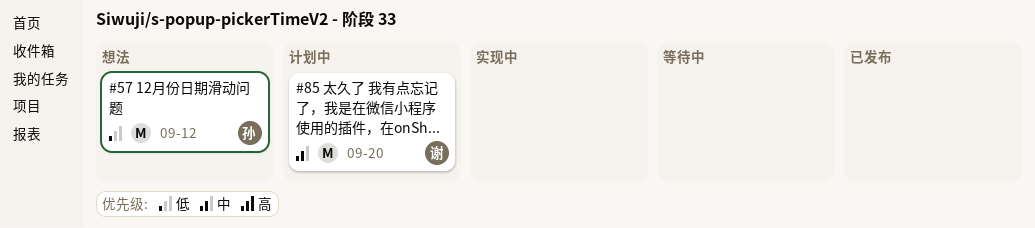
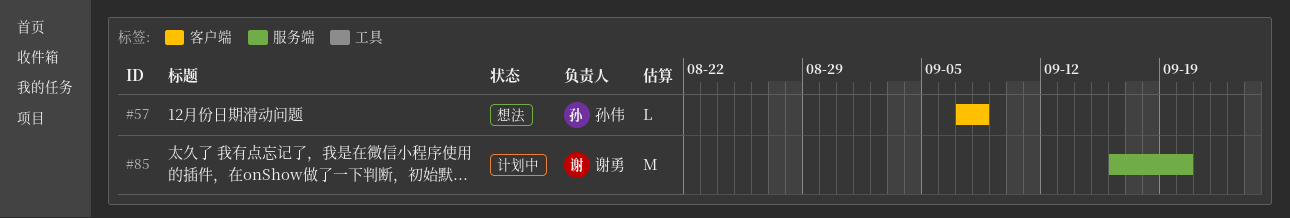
#57, estimate: M -> L
#57, due: Sep 12 -> Sep 8

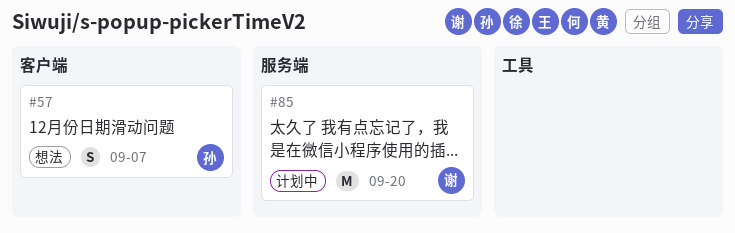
#57, estimate: L -> S
#57, due: Sep 8 -> Sep 7

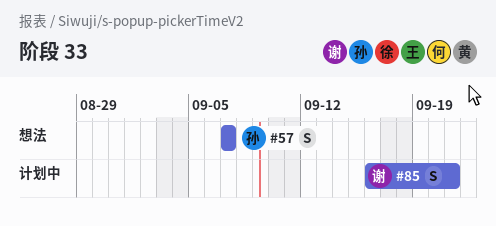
#85, estimate: M -> S
#85, due: Sep 20 -> Sep 21

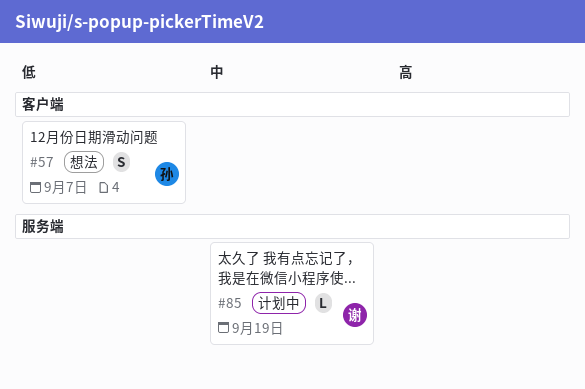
#85, estimate: S -> L
#85, due: Sep 21 -> Sep 19

